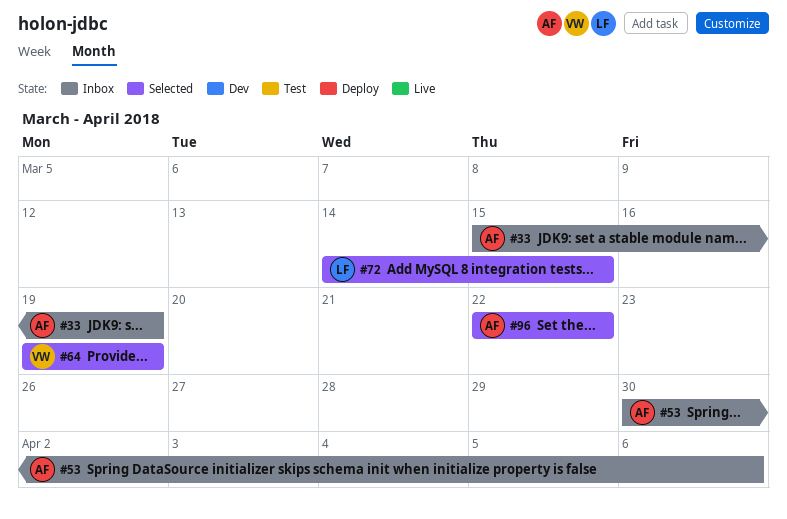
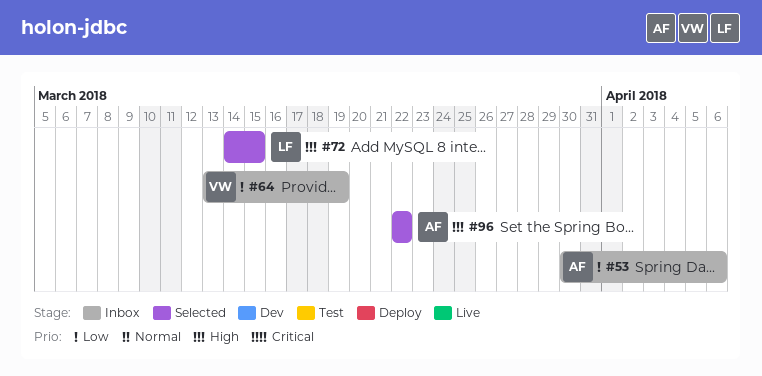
#33: present -> none
#64, status: Selected -> Inbox
#64, start: Mar 19 -> Mar 13

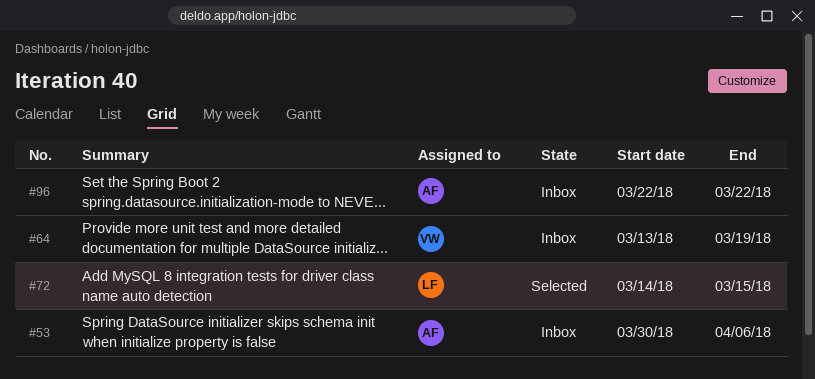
#96, status: Selected -> Inbox

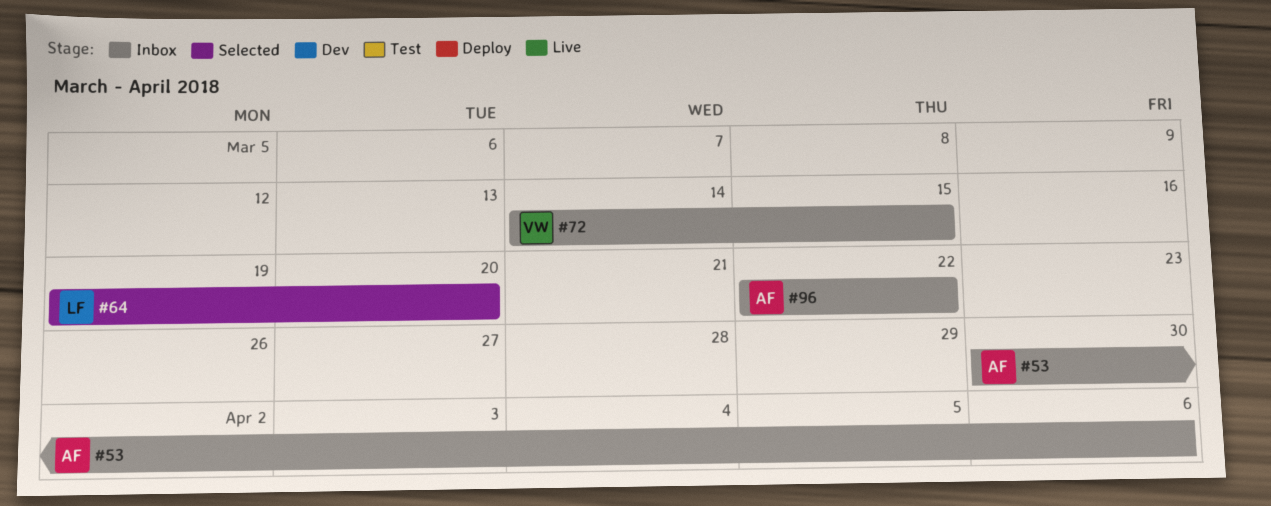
#64, status: Inbox -> Selected
#64, owner: VW -> LF
#64, start: Mar 13 -> Mar 19
#64, due: Mar 19 -> Mar 20
#72, status: Selected -> Inbox
#72, owner: LF -> VW

